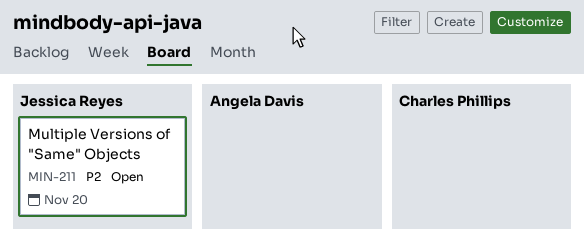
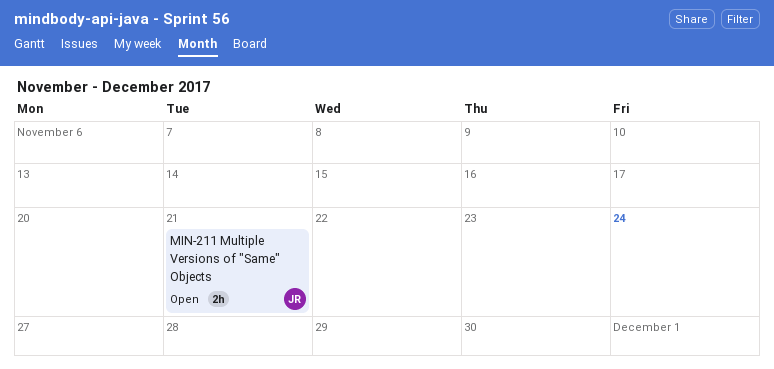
MIN-211, due: Nov 20 -> Nov 21

